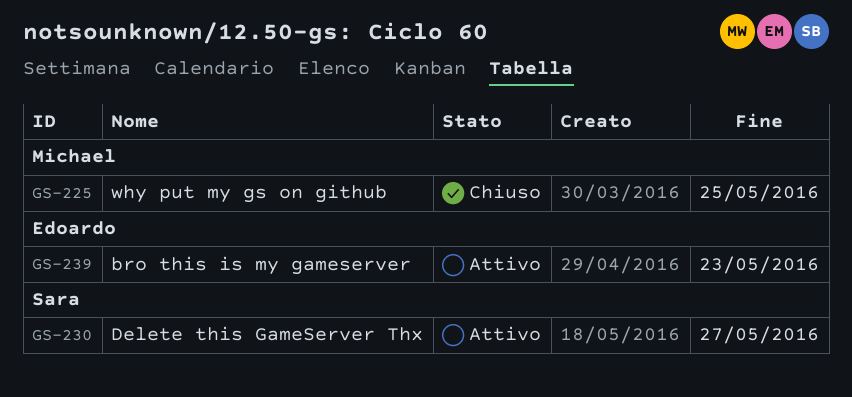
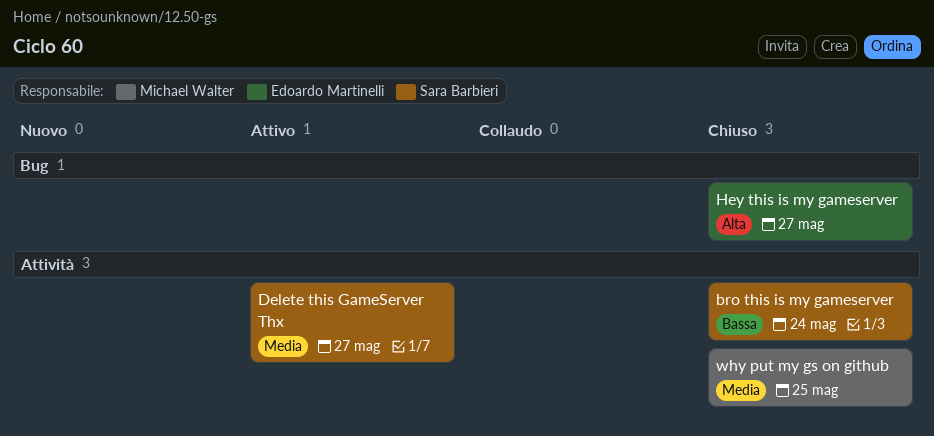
bro this is my gameserver, status: Attivo -> Chiuso
bro this is my gameserver, owner: Edoardo Martinelli -> Sara Barbieri
bro this is my gameserver, due: May 23 -> May 24
Hey this is my gameserver: none -> present

